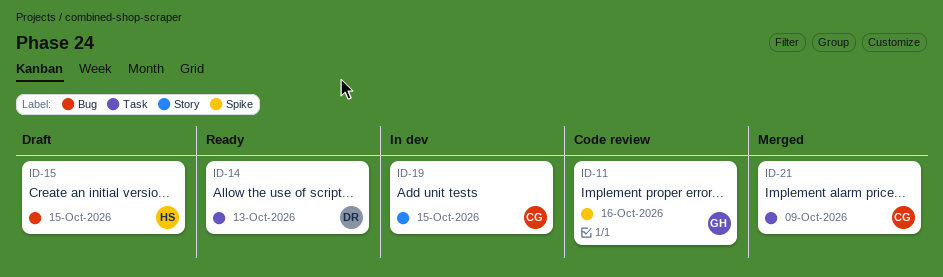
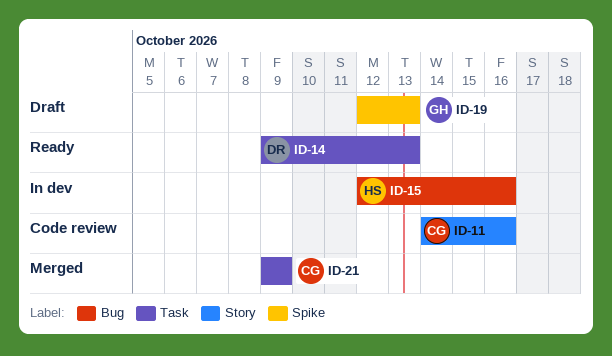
ID-11, owner: GH -> CG
ID-11, label: Spike -> Story
ID-15, status: Draft -> In dev
ID-15, due: Oct 15 -> Oct 16
ID-19, status: In dev -> Draft
ID-19, owner: CG -> GH
ID-19, label: Story -> Spike
ID-19, due: Oct 15 -> Oct 13

